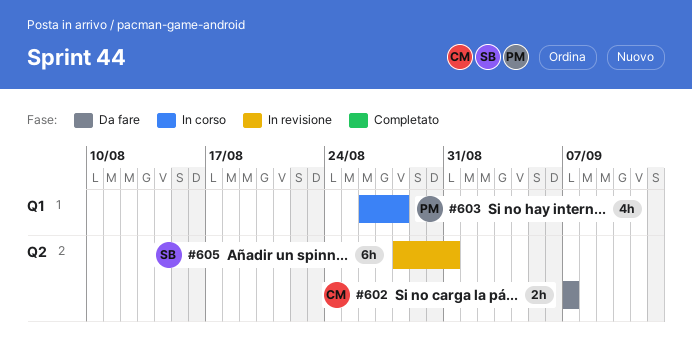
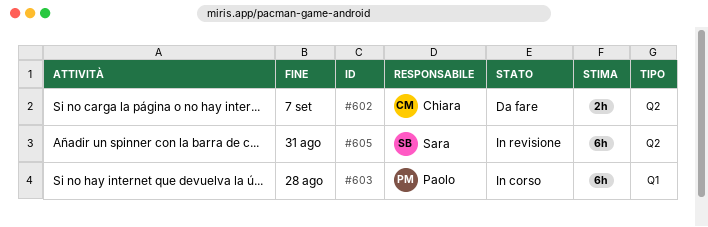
#603, estimate: 4h -> 6h

